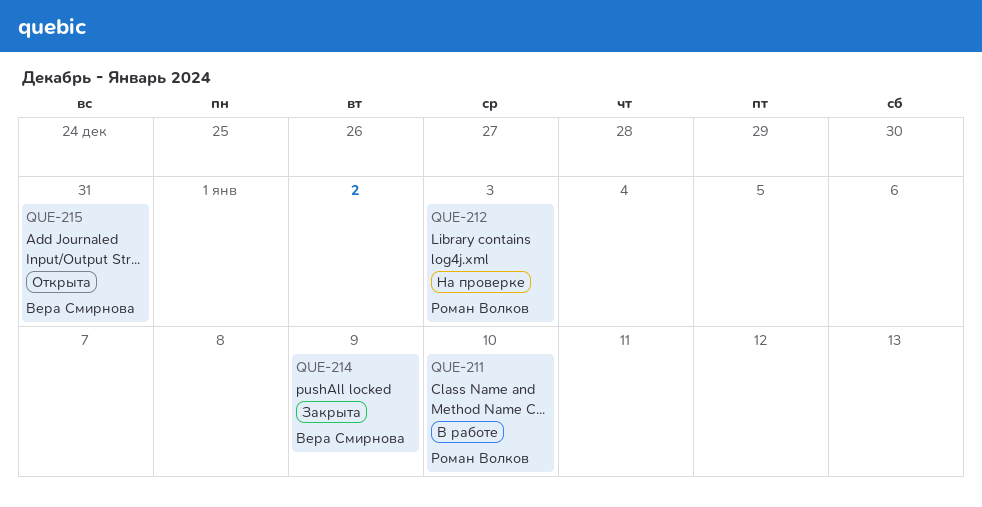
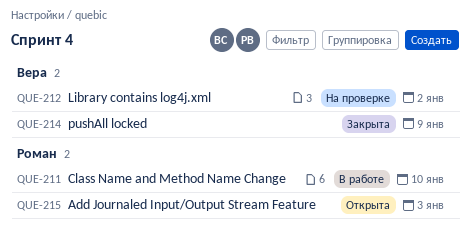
QUE-212, owner: Роман Волков -> Вера Смирнова
QUE-212, due: Jan 3 -> Jan 2
QUE-215, owner: Вера Смирнова -> Роман Волков
QUE-215, due: Dec 31 -> Jan 3

